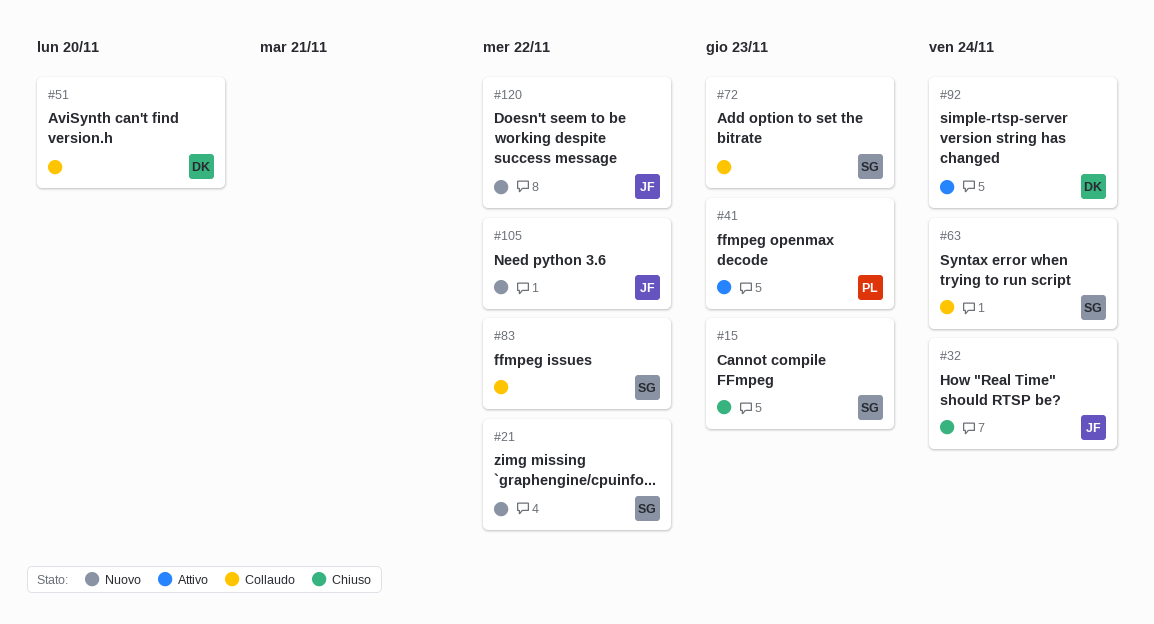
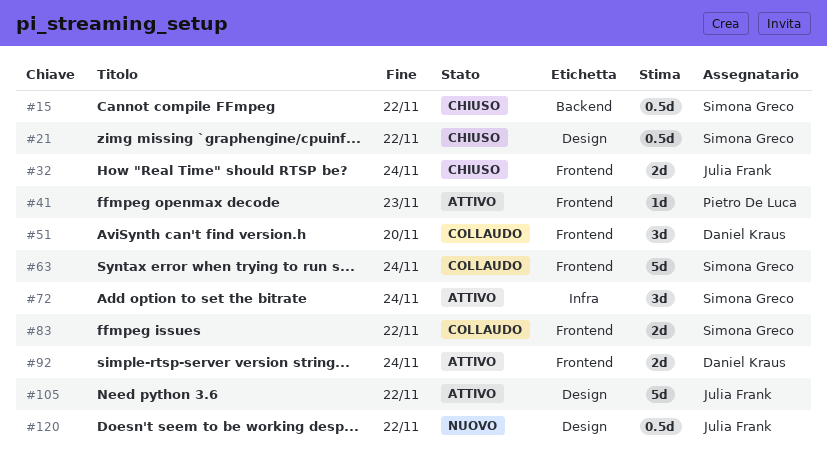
#15, due: Nov 23 -> Nov 22
#21, status: Nuovo -> Chiuso
#72, status: Collaudo -> Attivo
#72, due: Nov 23 -> Nov 24
#105, status: Nuovo -> Attivo

